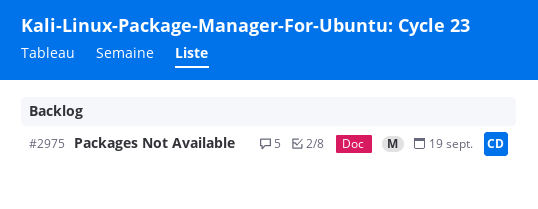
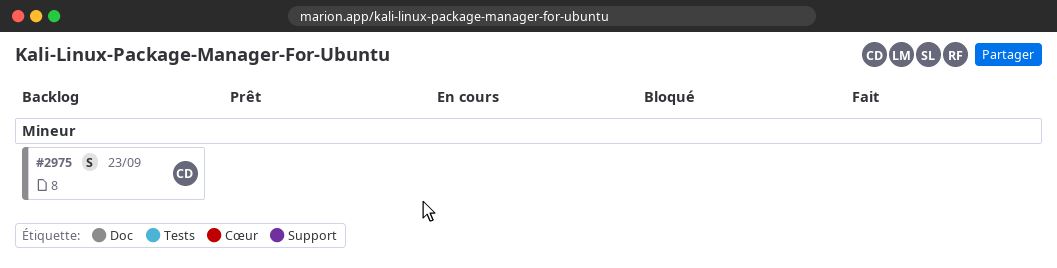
#2975, estimate: M -> S
#2975, due: Sep 19 -> Sep 23

